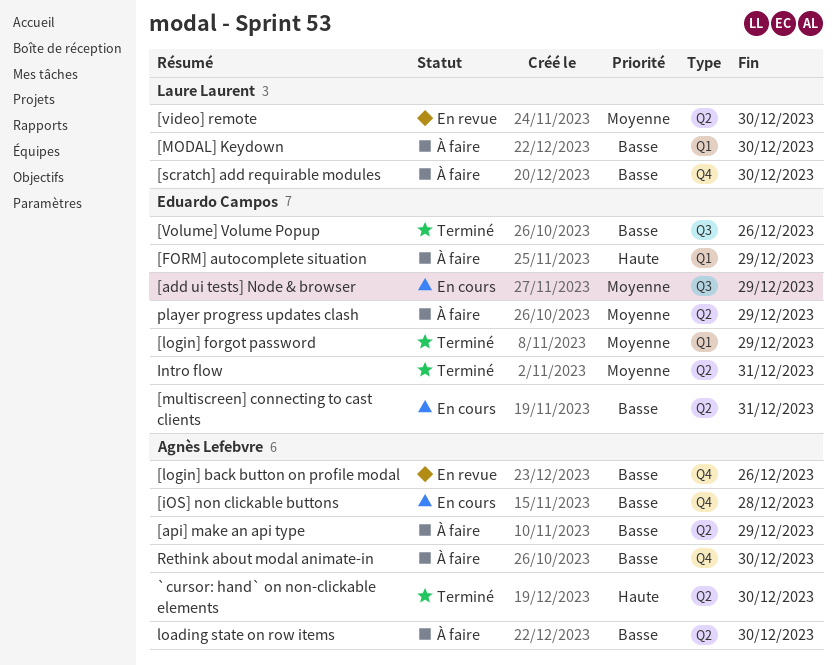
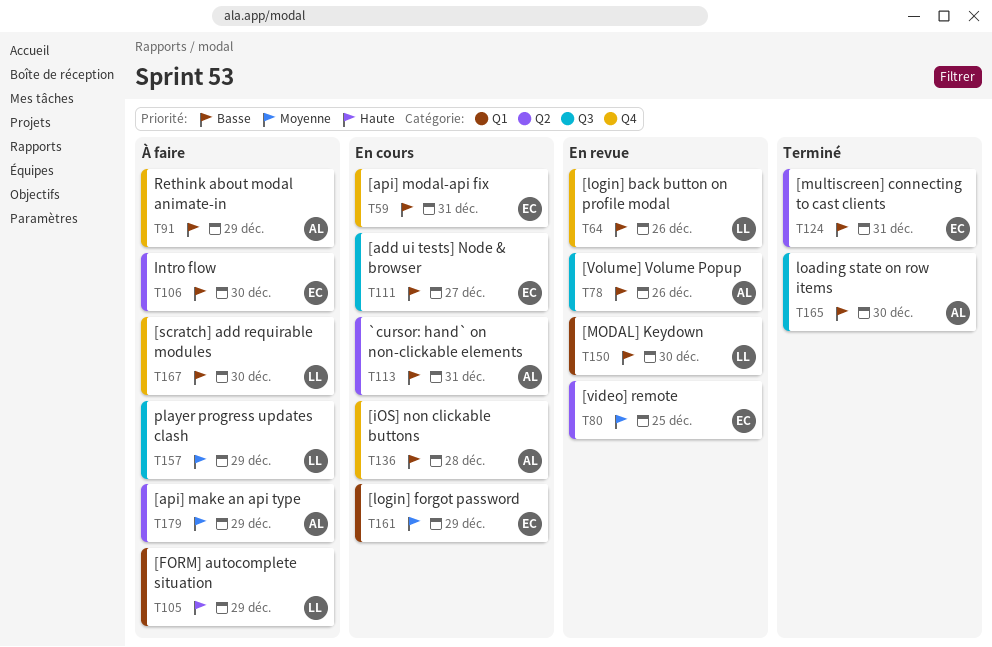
[add ui tests] Node & browser, priority: Moyenne -> Basse
[add ui tests] Node & browser, due: Dec 29 -> Dec 27
[api] make an api type, priority: Basse -> Moyenne
[api] modal-api fix: none -> present
[FORM] autocomplete situation, owner: Eduardo Campos -> Laure Laurent
[login] back button on profile modal, owner: Agnès Lefebvre -> Laure Laurent
[login] forgot password, status: Terminé -> En cours
[MODAL] Keydown, status: À faire -> En revue
[multiscreen] connecting to cast clients, status: En cours -> Terminé
[video] remote, owner: Laure Laurent -> Eduardo Campos
[video] remote, due: Dec 30 -> Dec 25
[Volume] Volume Popup, status: Terminé -> En revue
[Volume] Volume Popup, owner: Eduardo Campos -> Agnès Lefebvre
`cursor: hand` on non-clickable elements, status: Terminé -> En cours
`cursor: hand` on non-clickable elements, priority: Haute -> Basse
`cursor: hand` on non-clickable elements, due: Dec 30 -> Dec 31
Intro flow, status: Terminé -> À faire
Intro flow, priority: Moyenne -> Basse
Intro flow, due: Dec 31 -> Dec 30
loading state on row items, status: À faire -> Terminé
loading state on row items, label: Q2 -> Q3
player progress updates clash, owner: Eduardo Campos -> Laure Laurent
player progress updates clash, label: Q2 -> Q3
Rethink about modal animate-in, due: Dec 30 -> Dec 29

